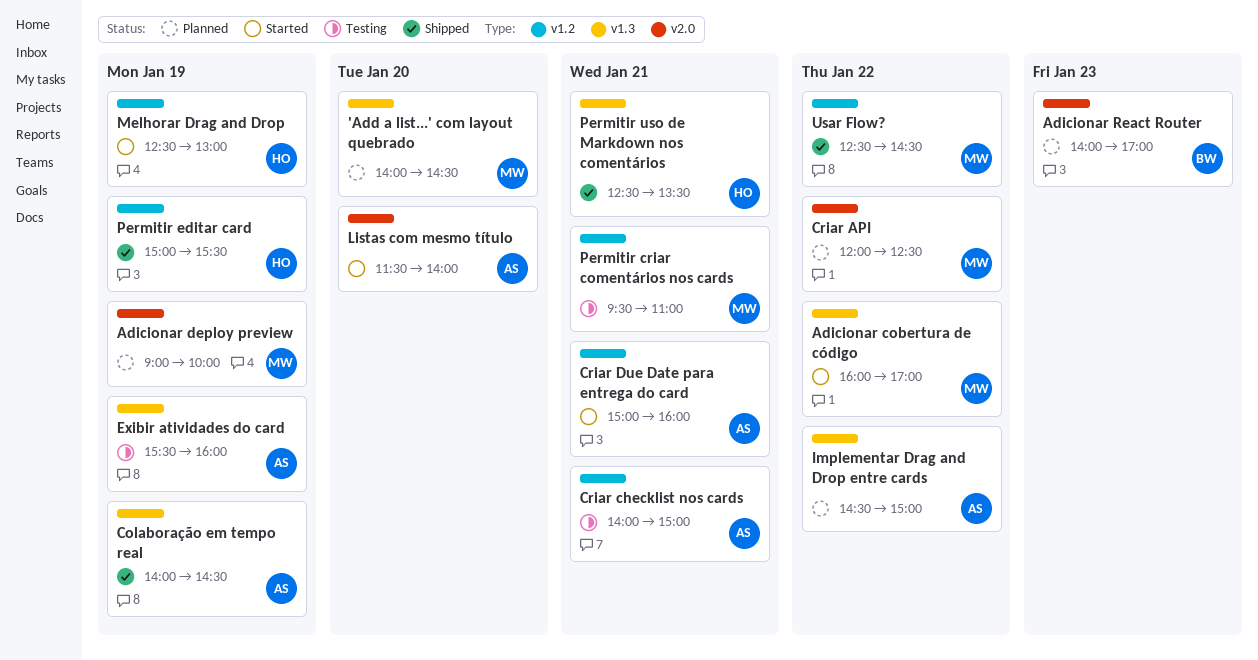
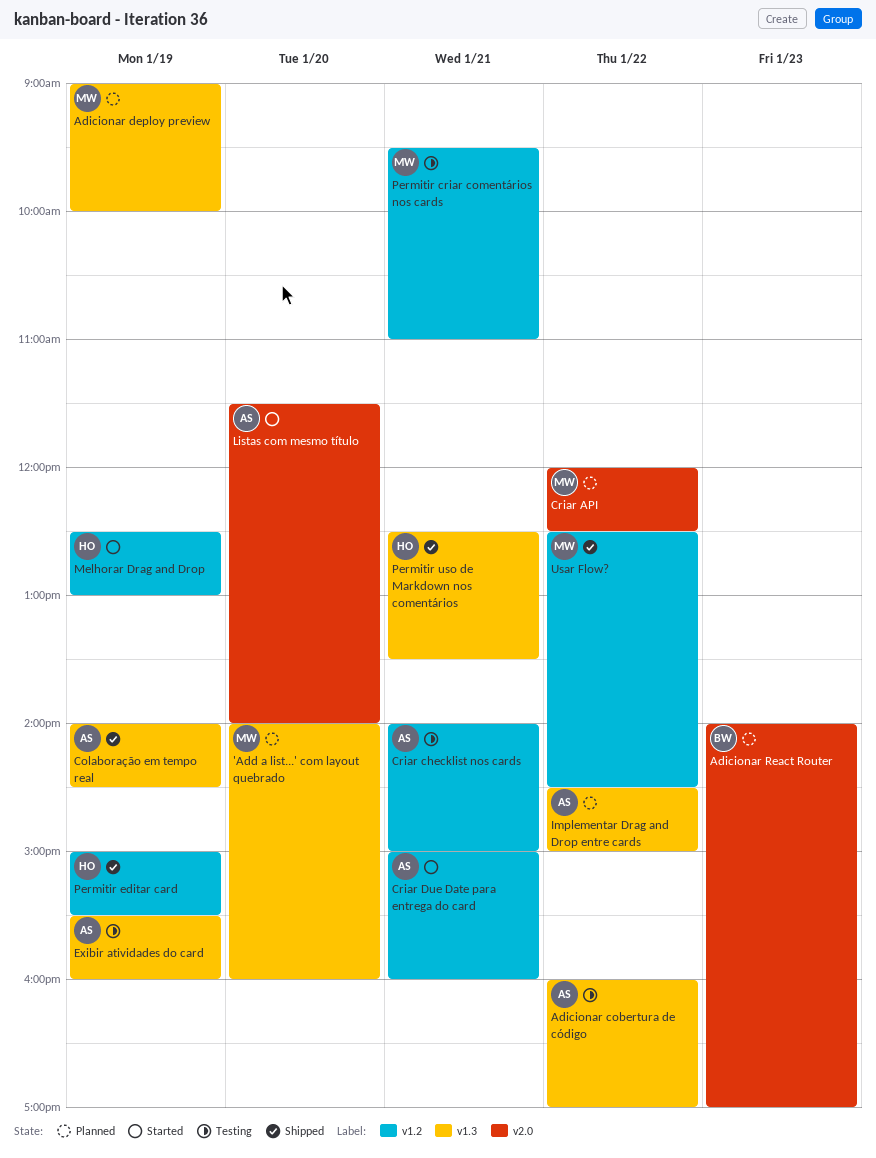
'Add a list...' com layout quebrado, ends: 14:30 -> 16:00
Adicionar cobertura de código, status: Started -> Testing
Adicionar cobertura de código, owner: MW -> AS
Adicionar deploy preview, label: v2.0 -> v1.3

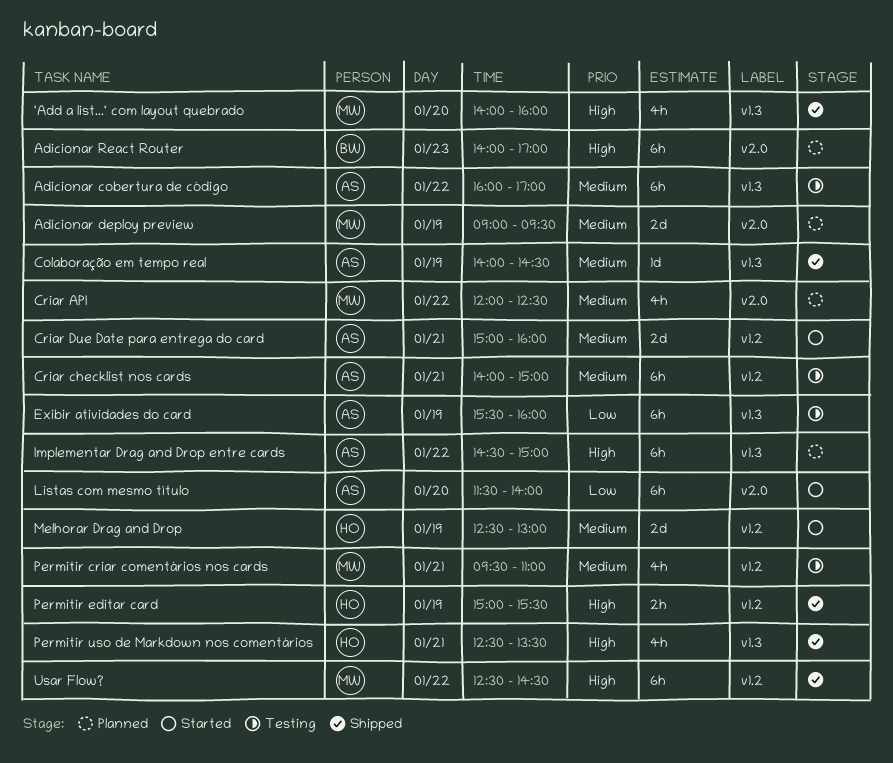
'Add a list...' com layout quebrado, status: Planned -> Shipped
Adicionar deploy preview, label: v1.3 -> v2.0
Adicionar deploy preview, ends: 10:00 -> 09:30

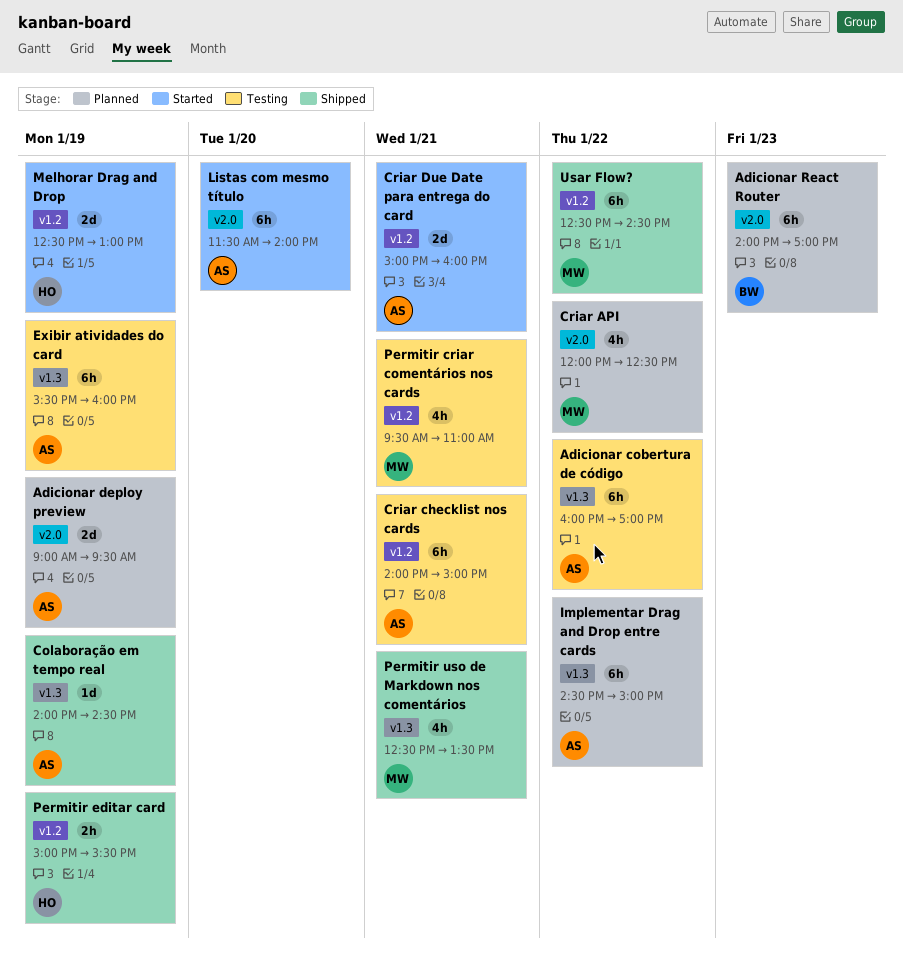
'Add a list...' com layout quebrado: present -> none
Adicionar deploy preview, owner: MW -> AS
Permitir uso de Markdown nos comentários, owner: HO -> MW

